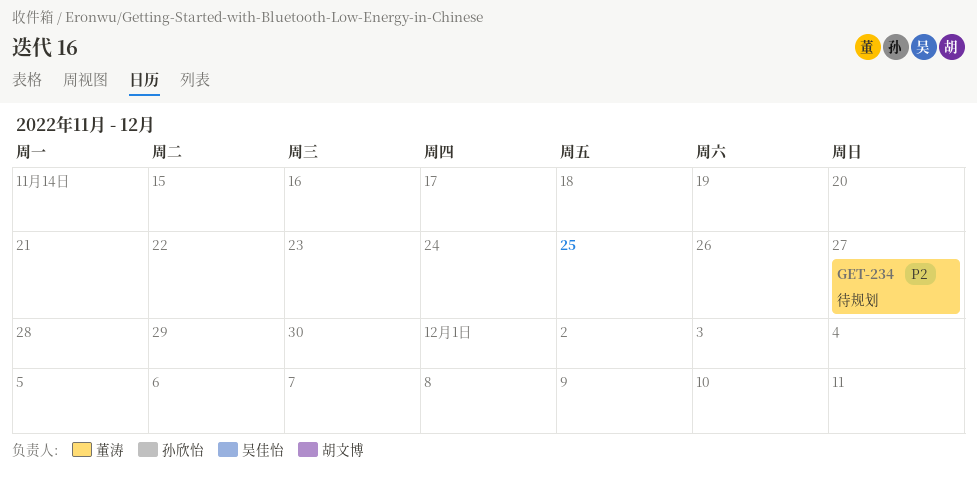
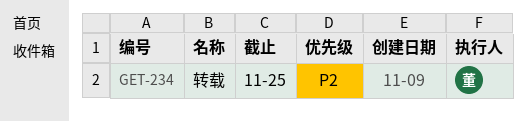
GET-234, due: Nov 27 -> Nov 25

